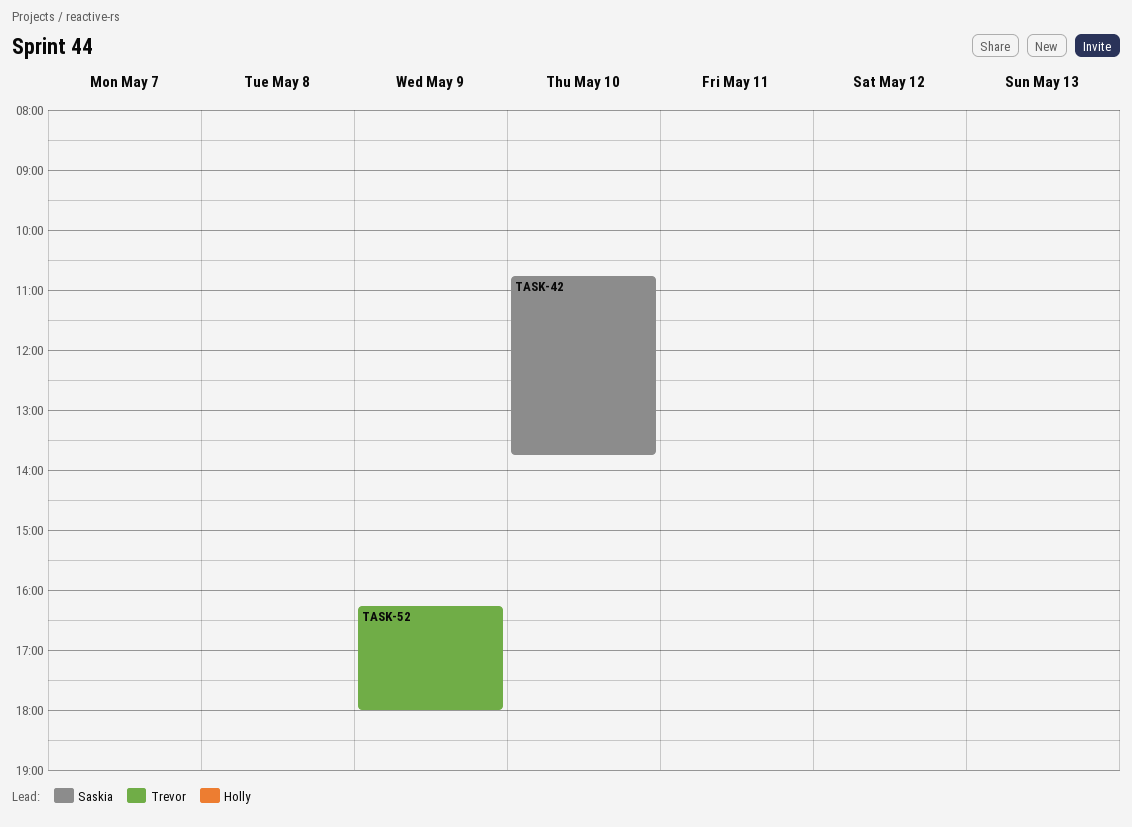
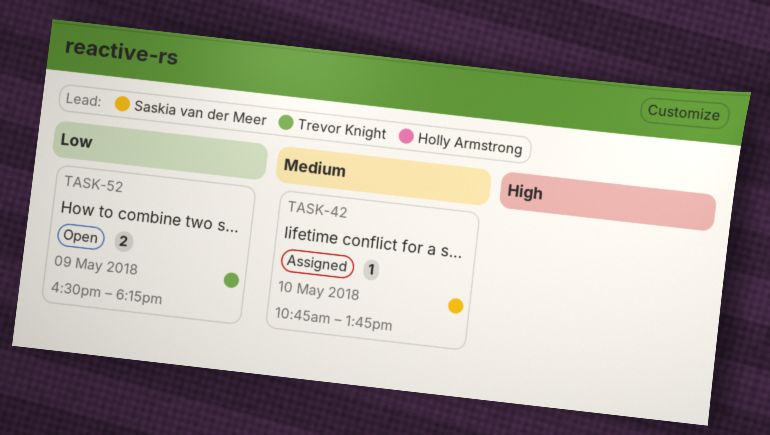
TASK-52, begins: 16:15 -> 16:30
TASK-52, ends: 18:00 -> 18:15

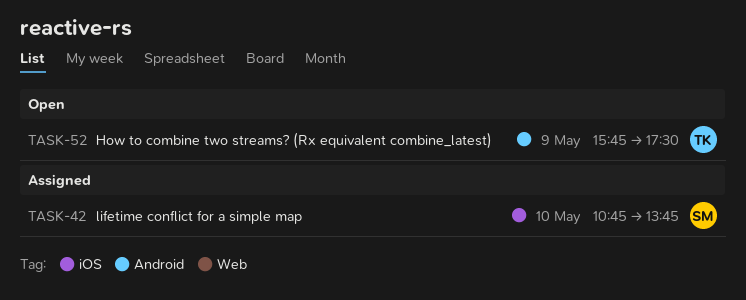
TASK-52, begins: 16:30 -> 15:45
TASK-52, ends: 18:15 -> 17:30

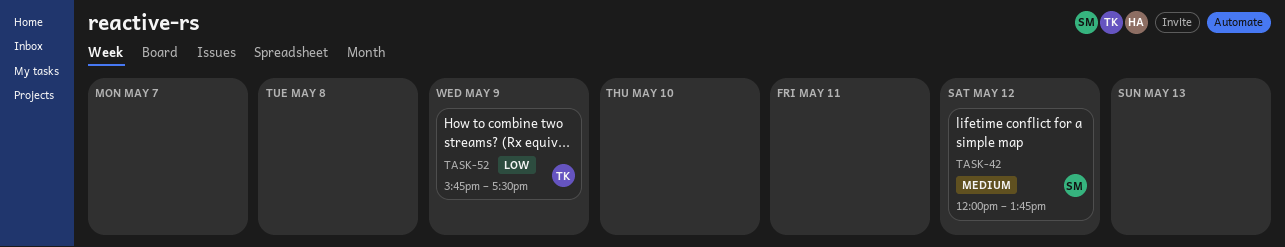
TASK-42, day: May 10 -> May 12
TASK-42, begins: 10:45 -> 12:00

